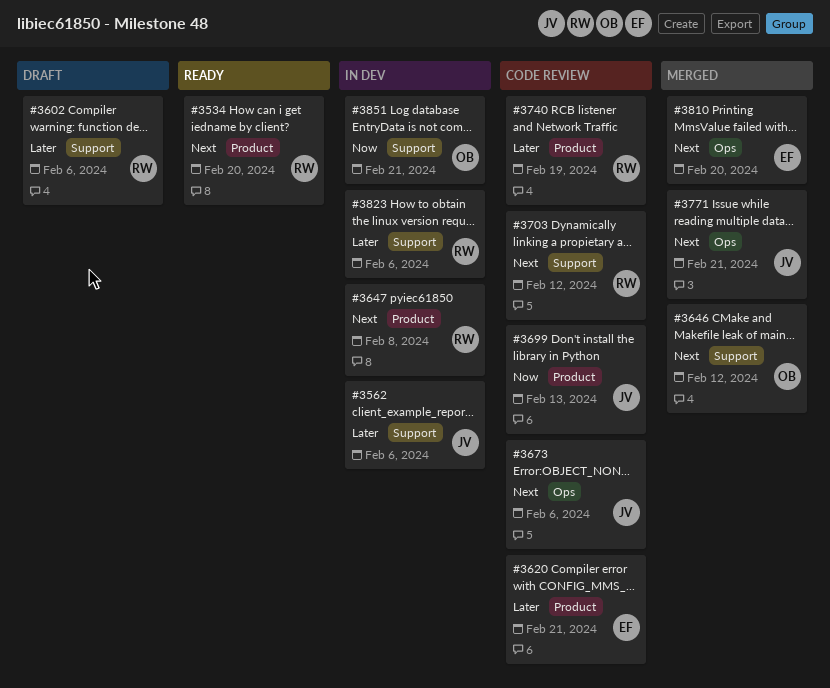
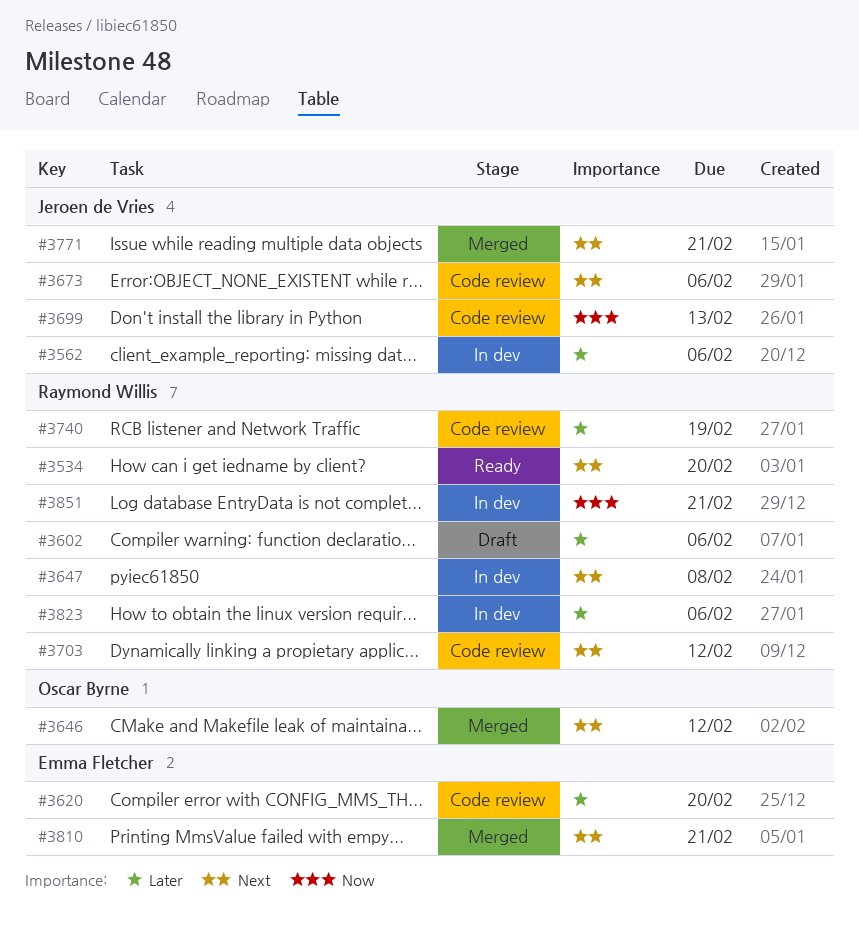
#3620, due: Feb 21 -> Feb 20
#3810, due: Feb 20 -> Feb 21
#3851, owner: Oscar Byrne -> Raymond Willis

